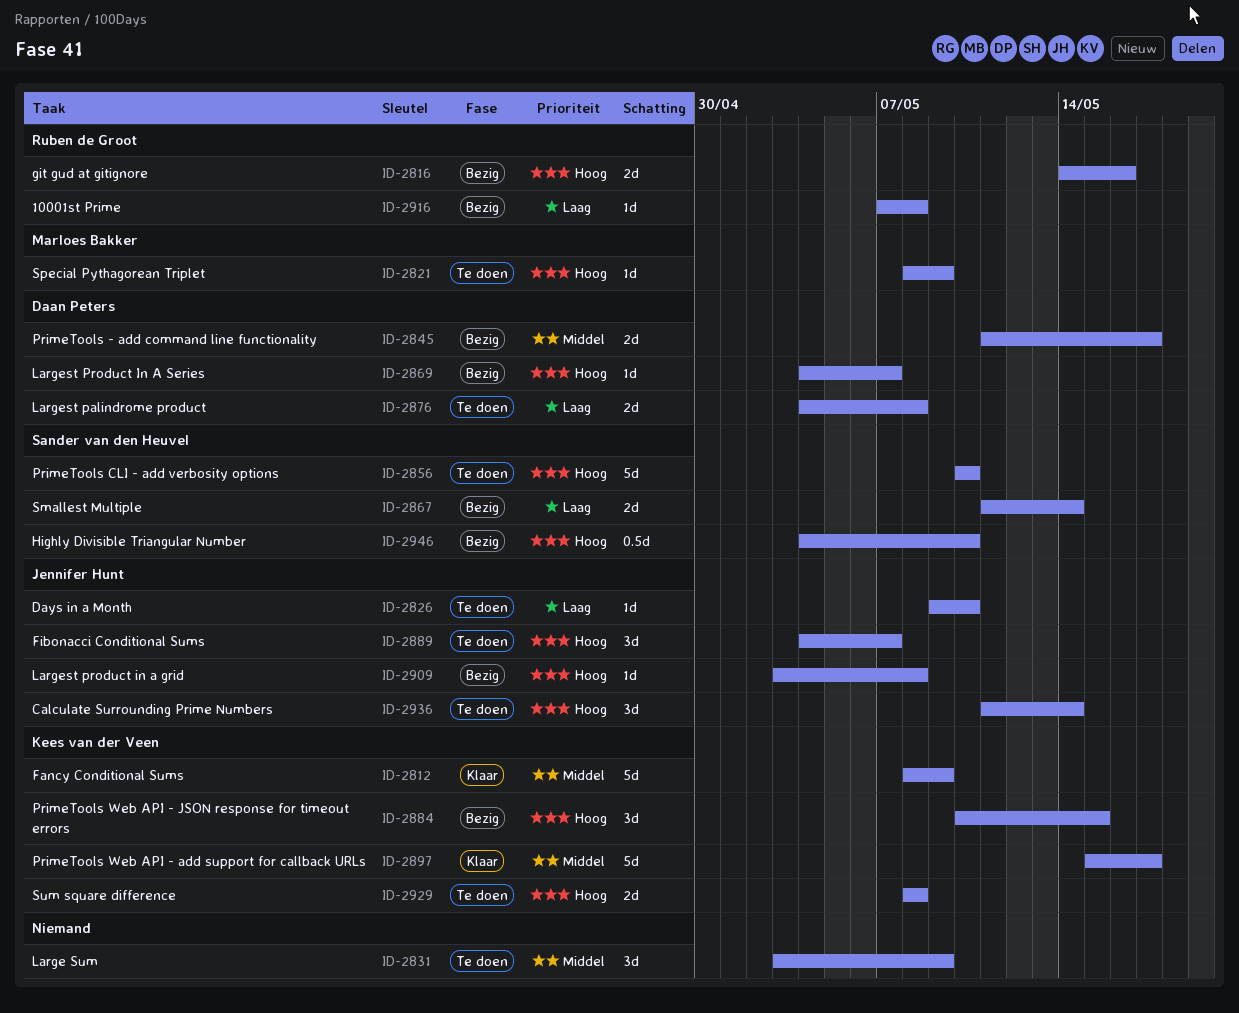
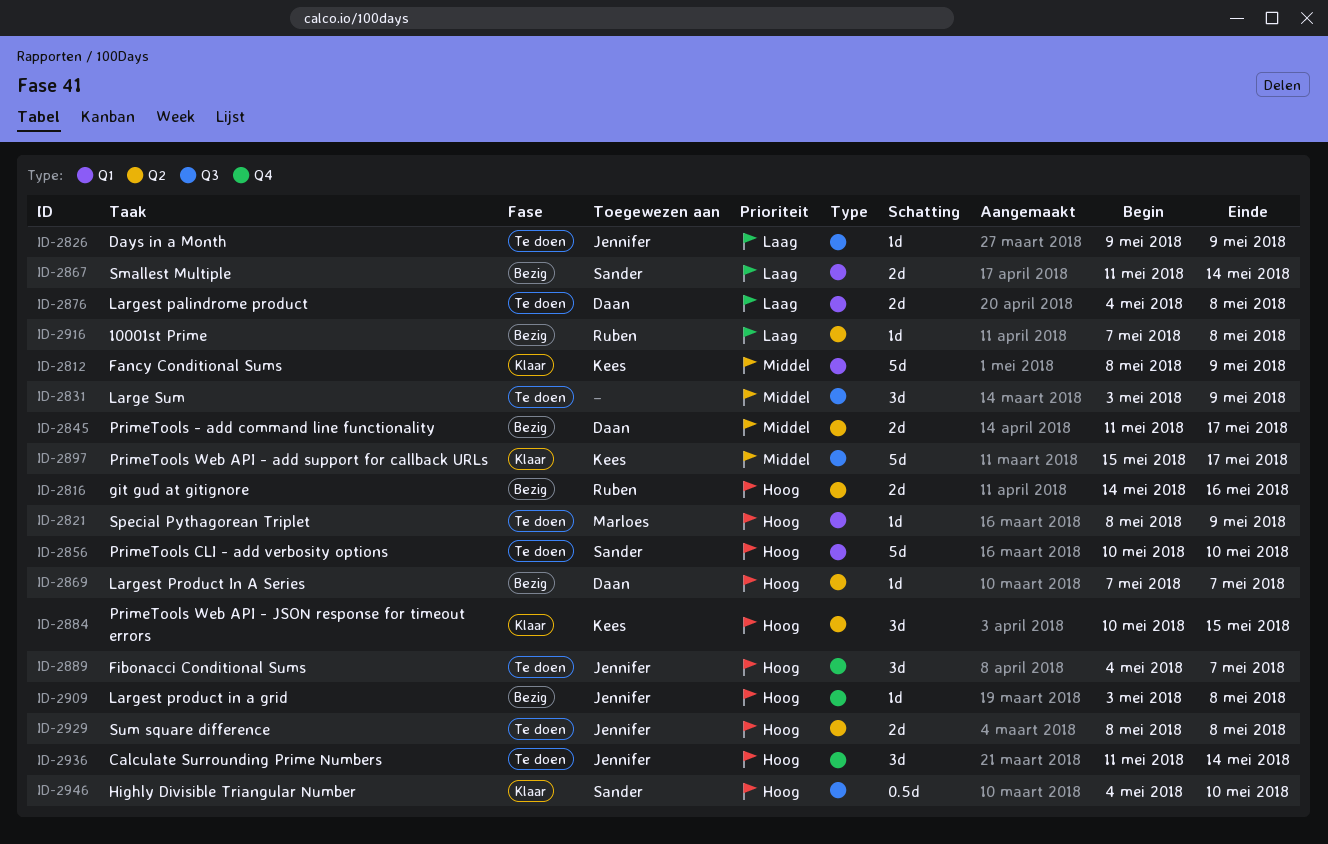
ID-2826, due: May 10 -> May 9
ID-2869, start: May 4 -> May 7
ID-2884, status: Bezig -> Klaar
ID-2929, owner: Kees van der Veen -> Jennifer Hunt
ID-2946, status: Bezig -> Klaar

